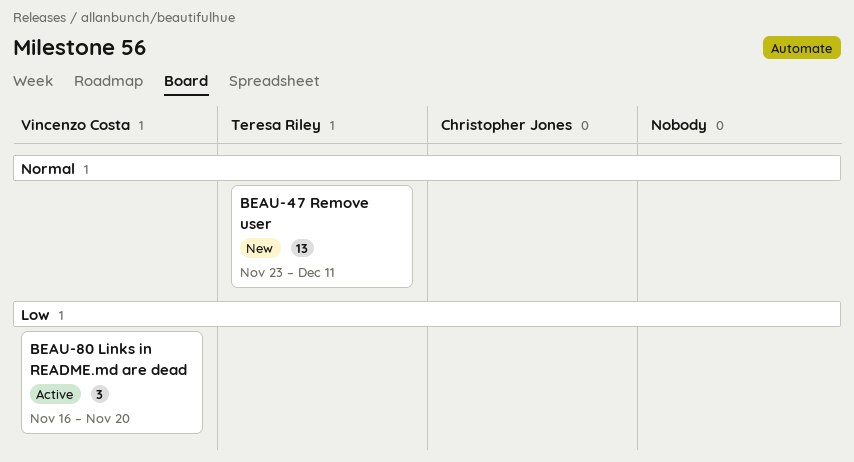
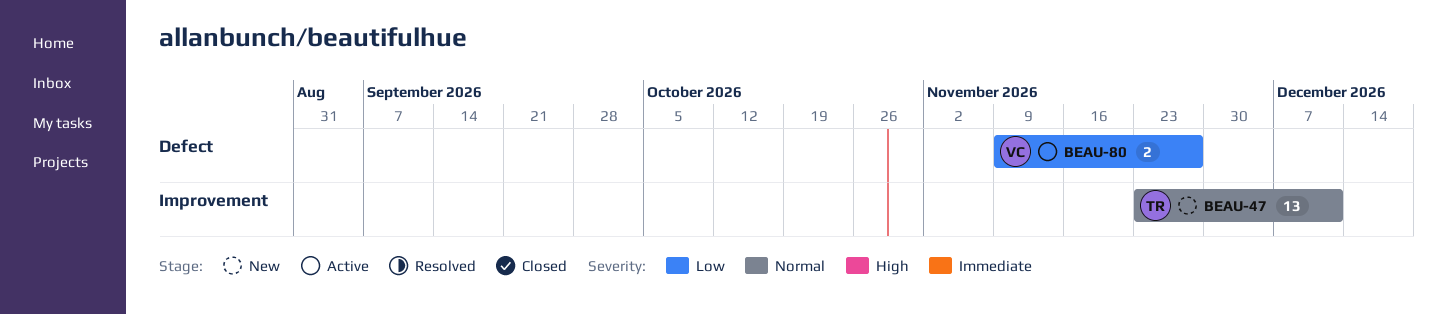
BEAU-80, estimate: 3 -> 2
BEAU-80, start: Nov 16 -> Nov 9
BEAU-80, due: Nov 20 -> Nov 27

